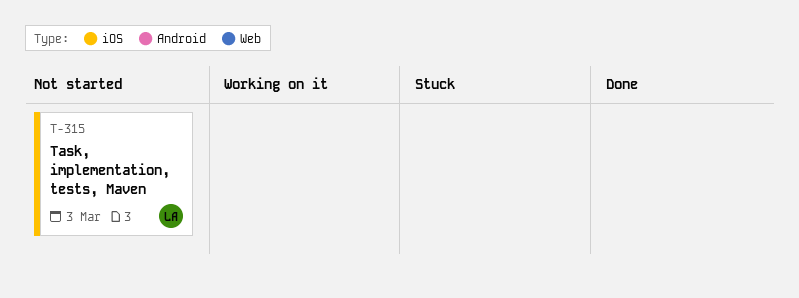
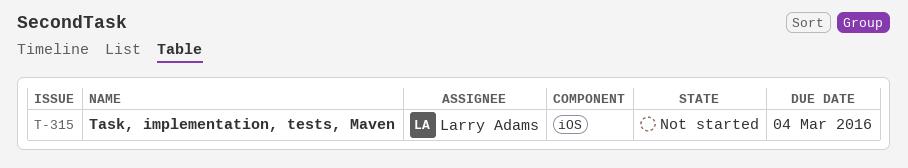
T-315, due: Mar 3 -> Mar 4

